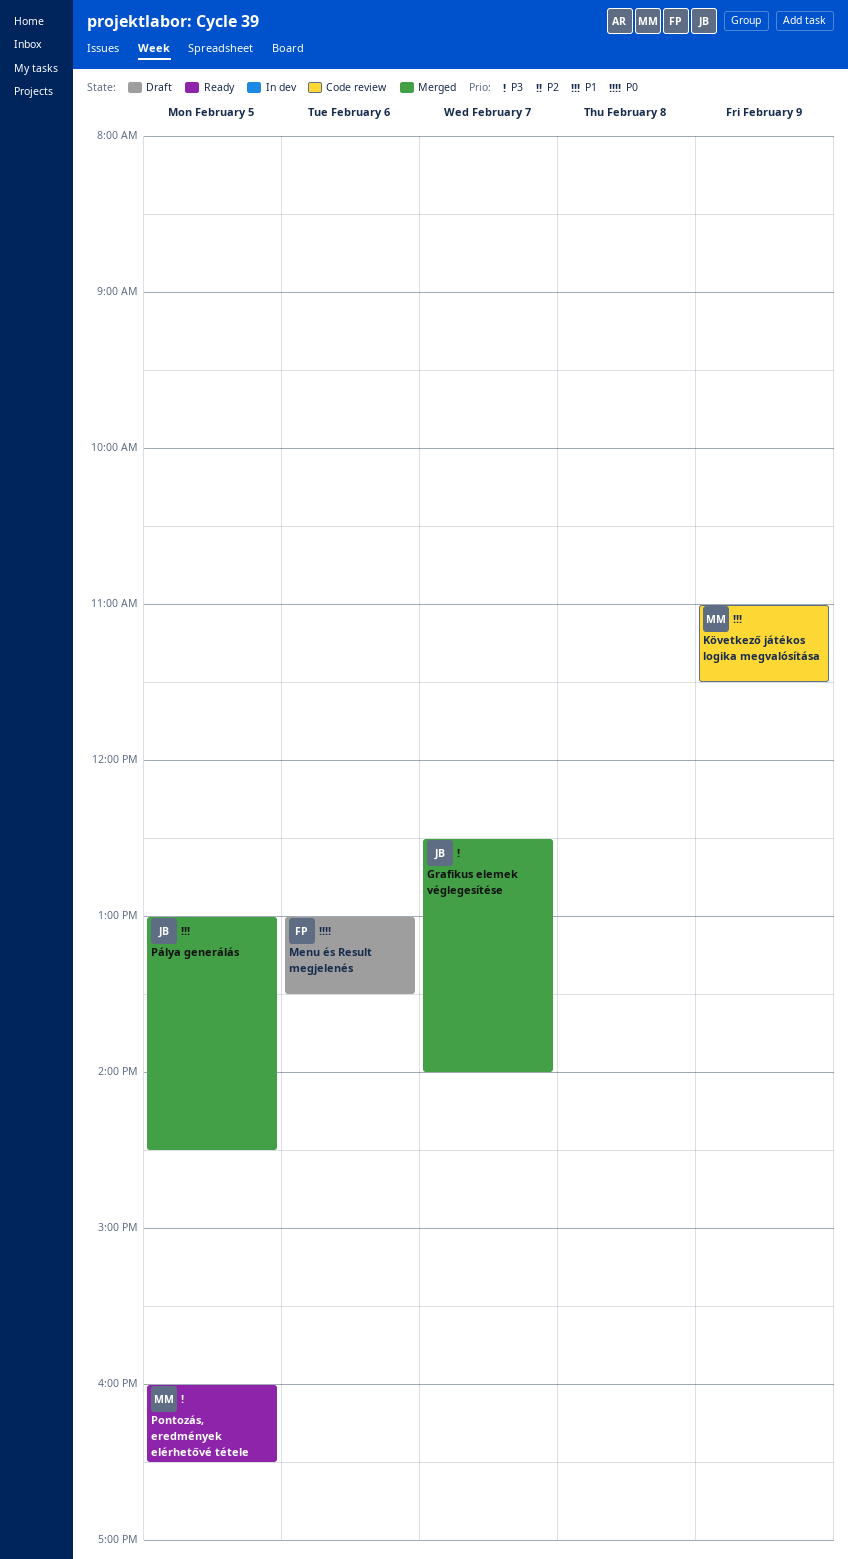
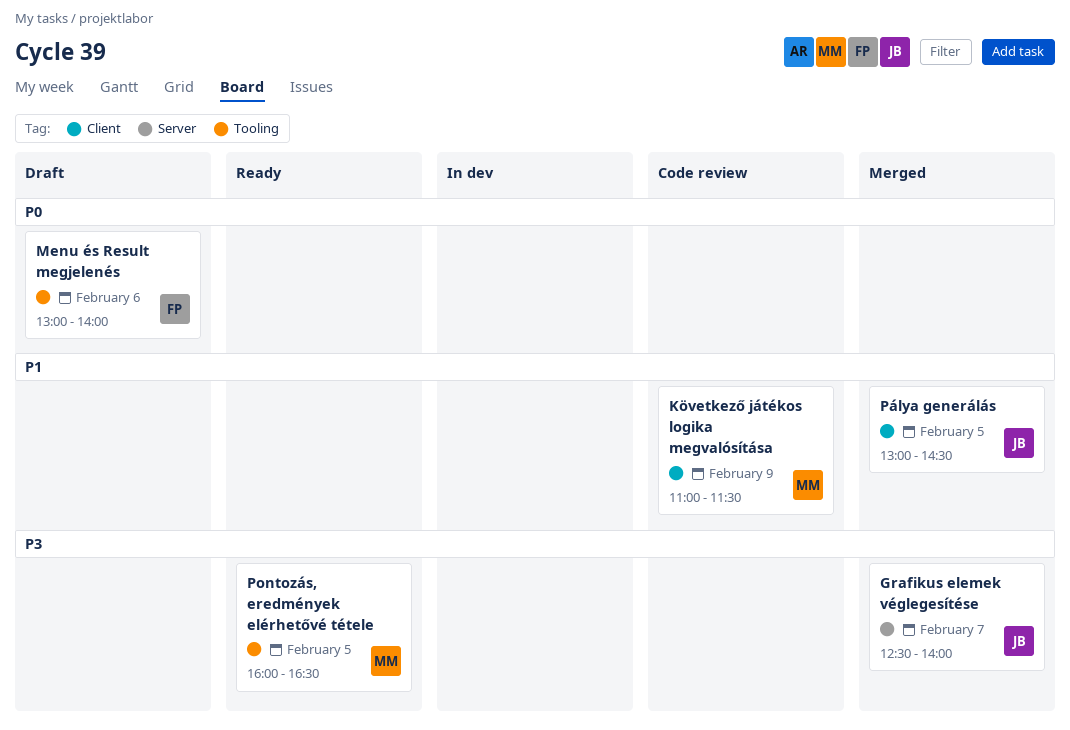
Menu és Result megjelenés, ends: 13:30 -> 14:00

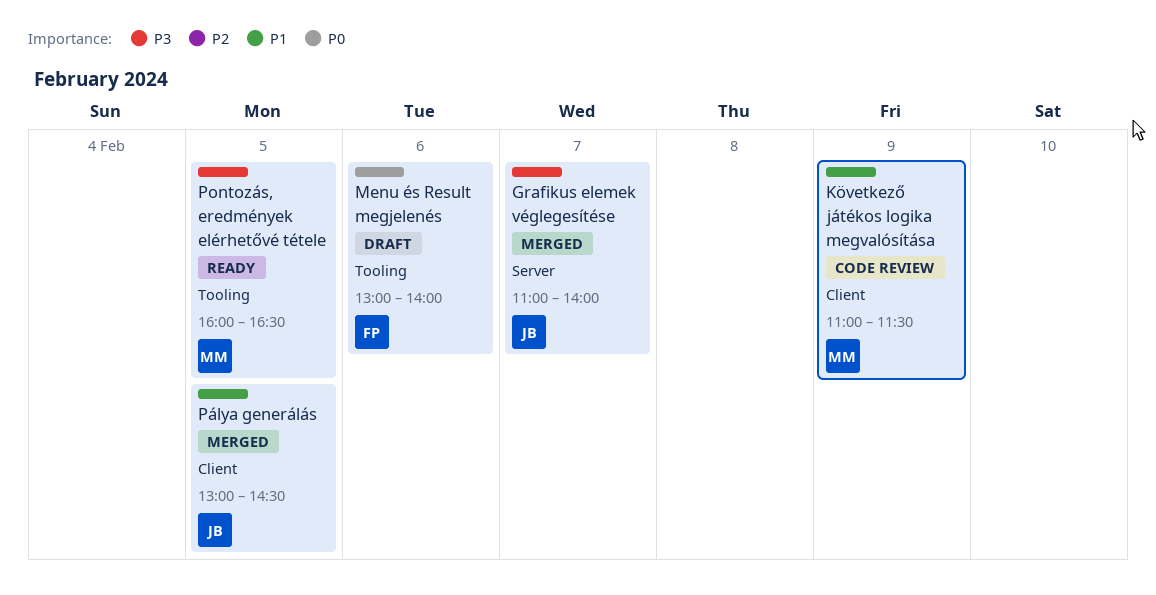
Grafikus elemek véglegesítése, begins: 12:30 -> 11:00

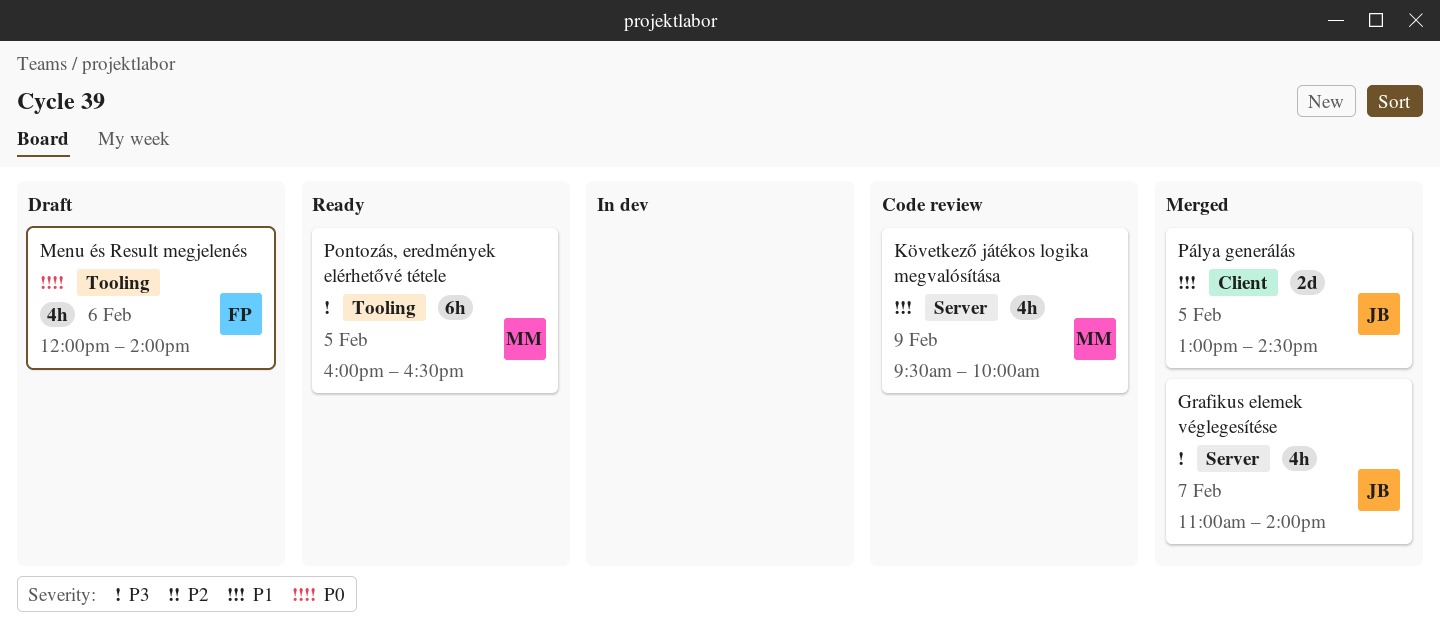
Következő játékos logika megvalósítása, label: Client -> Server
Következő játékos logika megvalósítása, begins: 11:00 -> 09:30
Következő játékos logika megvalósítása, ends: 11:30 -> 10:00
Menu és Result megjelenés, begins: 13:00 -> 12:00

